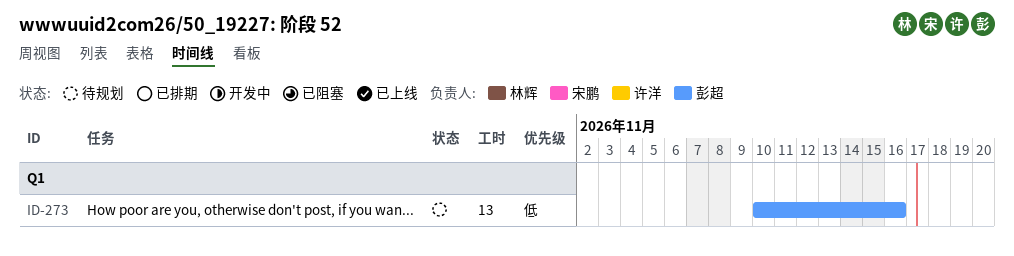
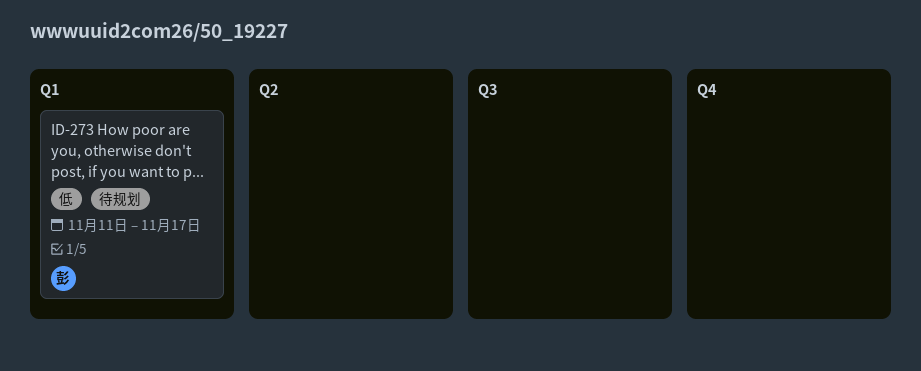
ID-273, start: Nov 10 -> Nov 11
ID-273, due: Nov 16 -> Nov 17

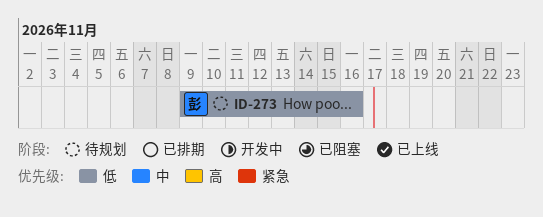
ID-273, start: Nov 11 -> Nov 9
ID-273, due: Nov 17 -> Nov 16

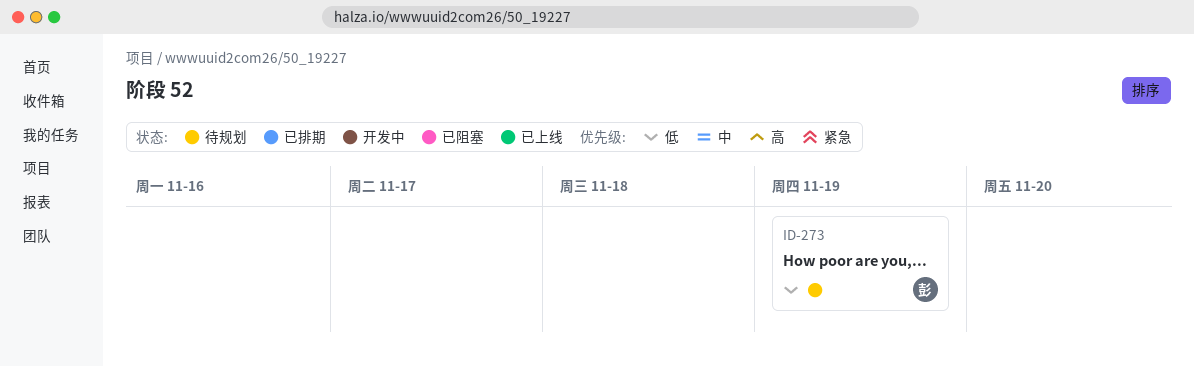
ID-273, due: Nov 16 -> Nov 19

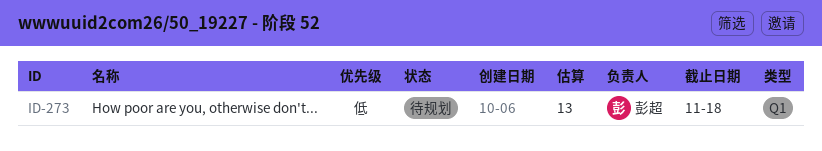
ID-273, due: Nov 19 -> Nov 18

